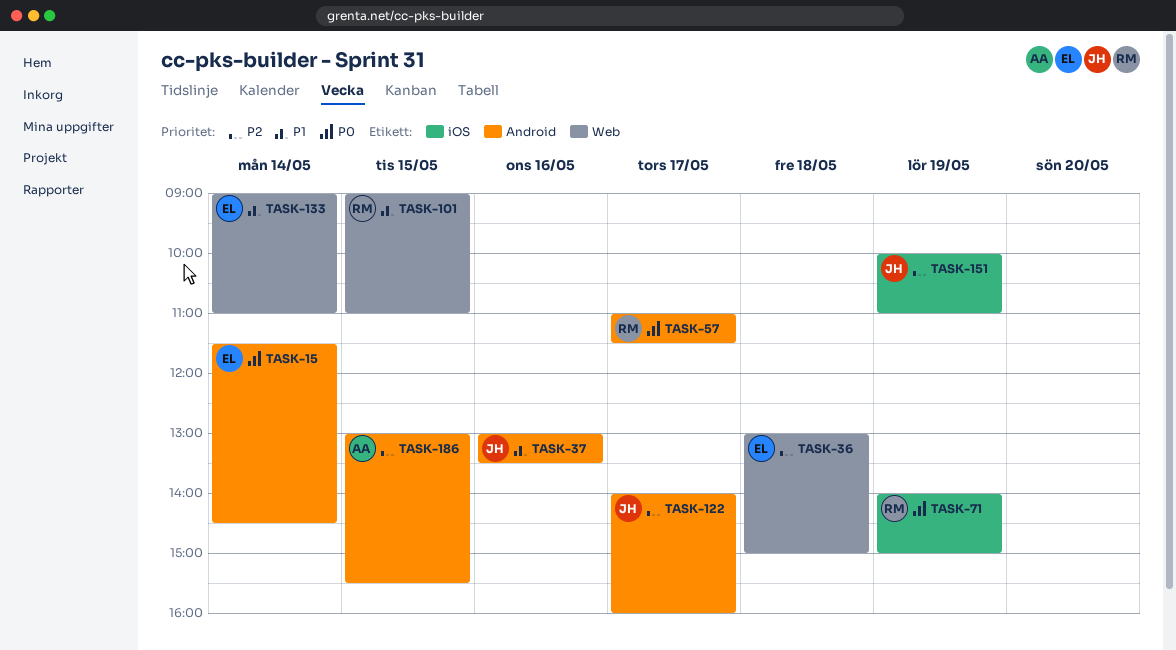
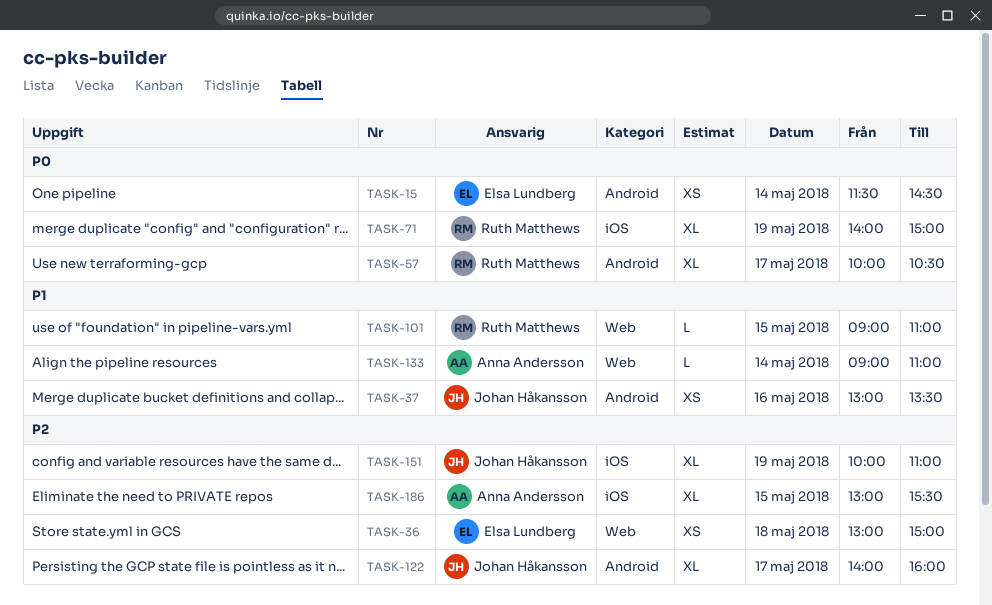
TASK-57, begins: 11:00 -> 10:00
TASK-57, ends: 11:30 -> 10:30
TASK-133, owner: Elsa Lundberg -> Anna Andersson
TASK-186, label: Android -> iOS

